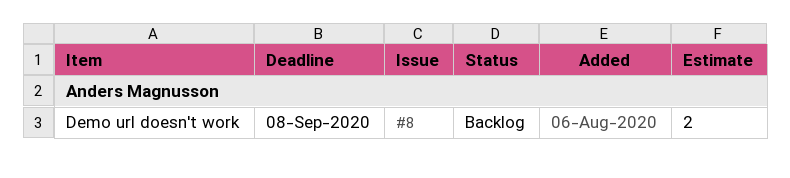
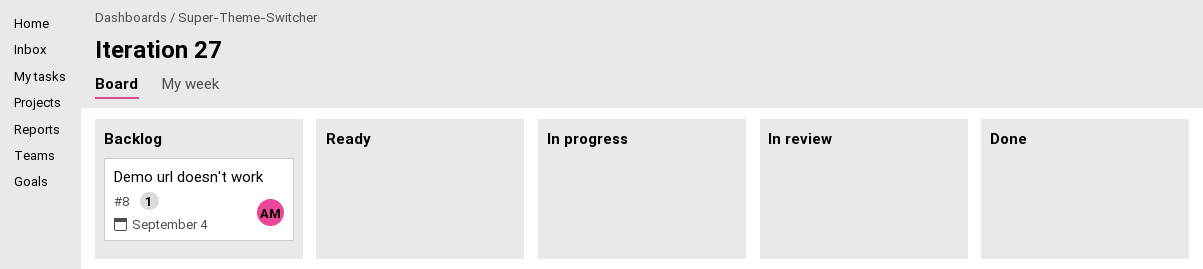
#8, estimate: 2 -> 1
#8, due: Sep 8 -> Sep 4

